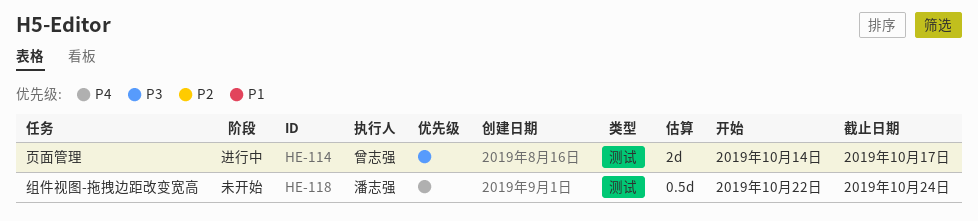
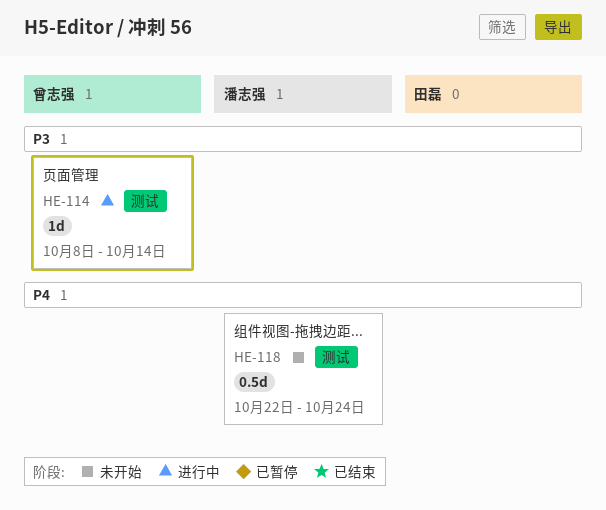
HE-114, estimate: 2d -> 1d
HE-114, start: Oct 14 -> Oct 8
HE-114, due: Oct 17 -> Oct 14

